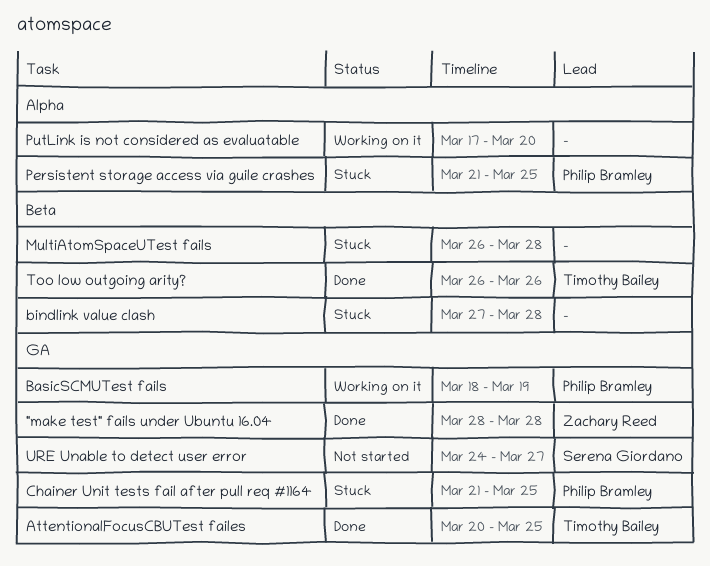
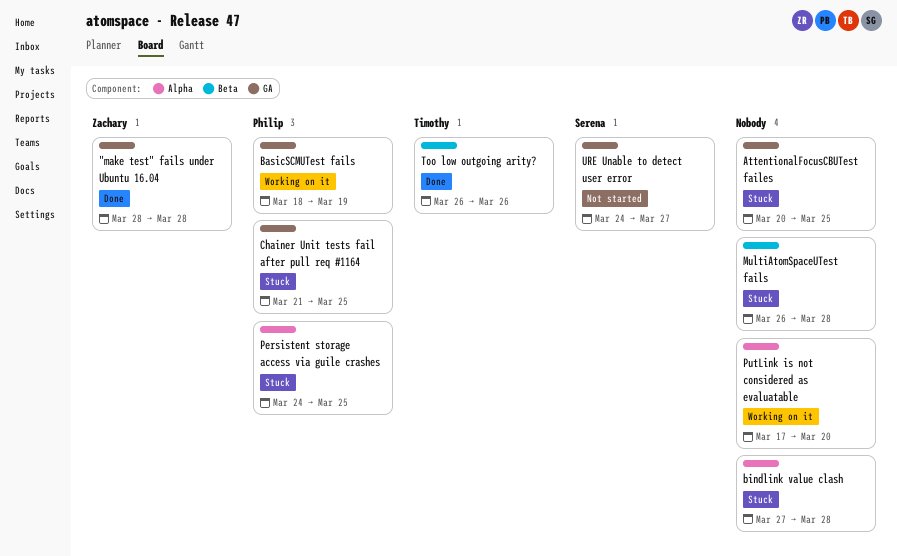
AttentionalFocusCBUTest failes, status: Done -> Stuck
AttentionalFocusCBUTest failes, owner: Timothy Bailey -> none
bindlink value clash, label: Beta -> Alpha
Persistent storage access via guile crashes, start: Mar 21 -> Mar 24

